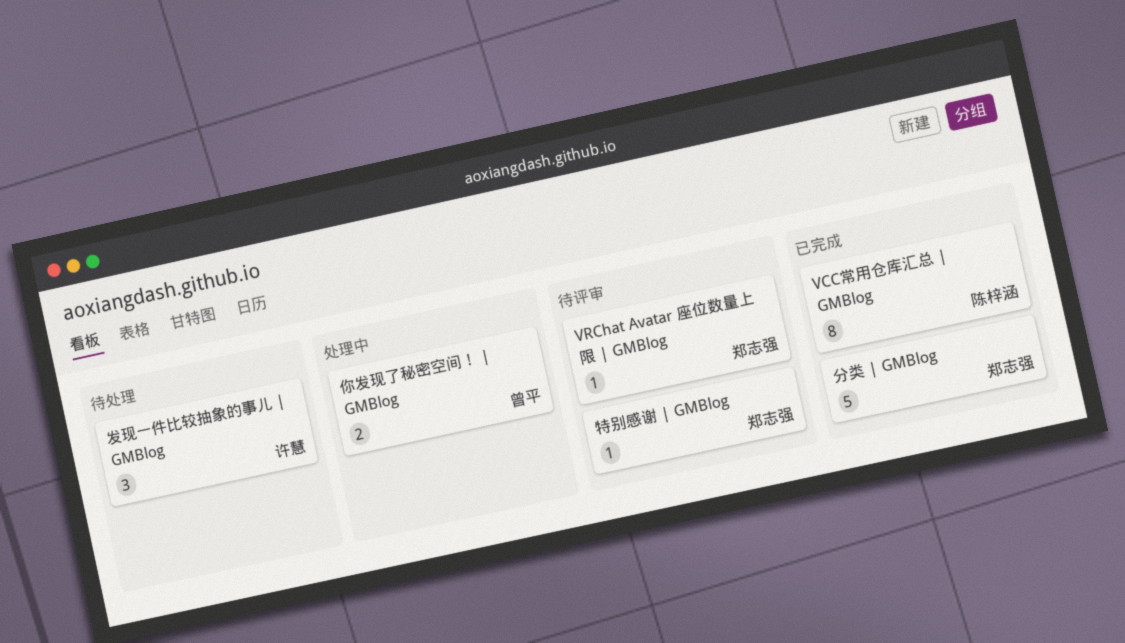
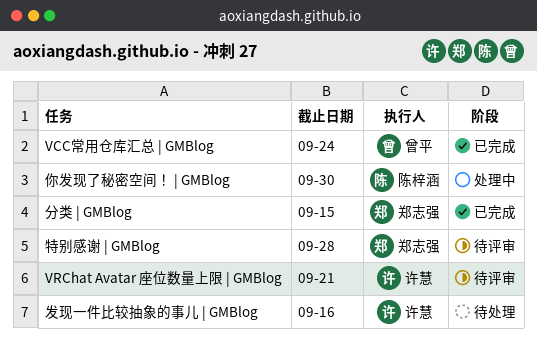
VCC常用仓库汇总 | GMBlog, owner: 陈梓涵 -> 曾平
VRChat Avatar 座位数量上限 | GMBlog, owner: 郑志强 -> 许慧
你发现了秘密空间！ | GMBlog, owner: 曾平 -> 陈梓涵

